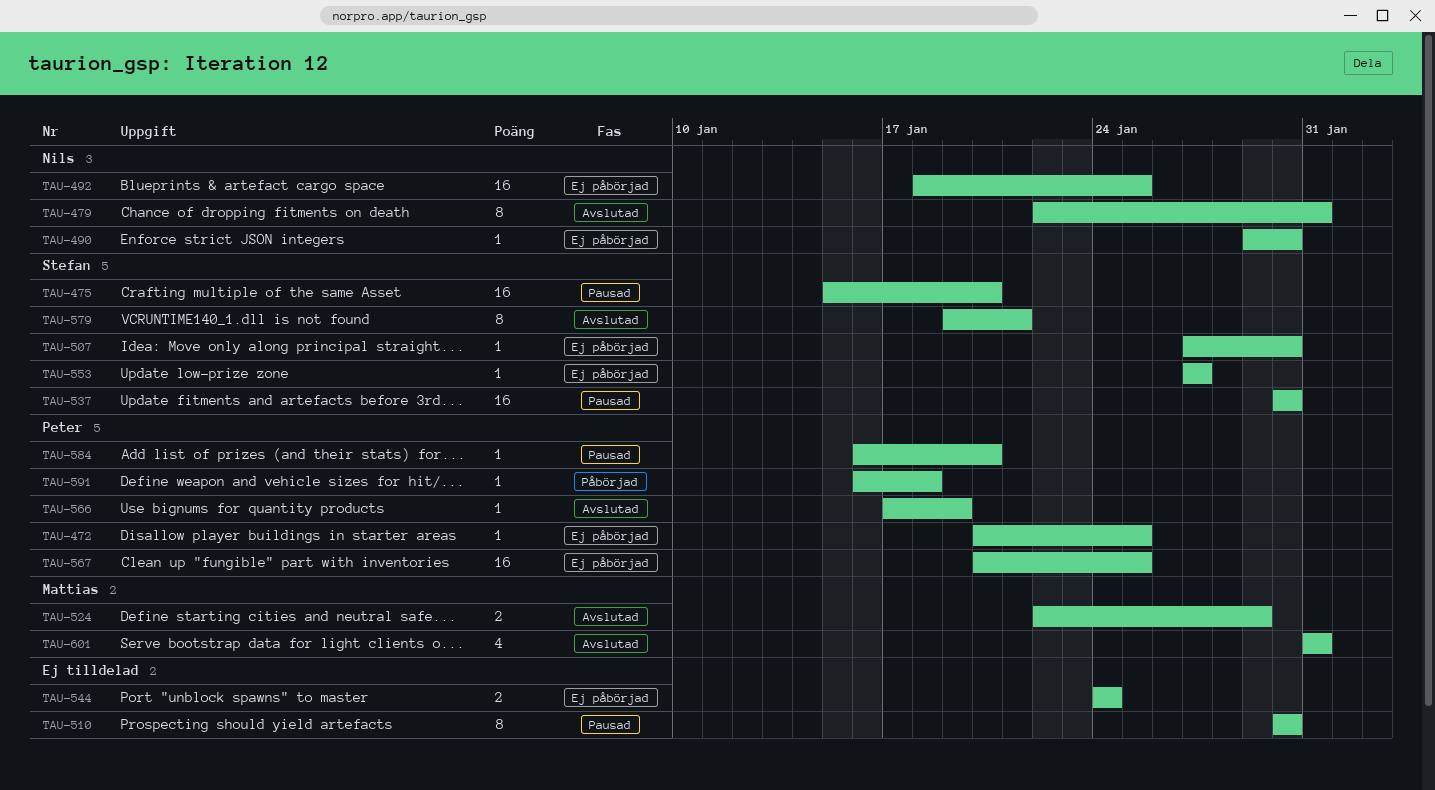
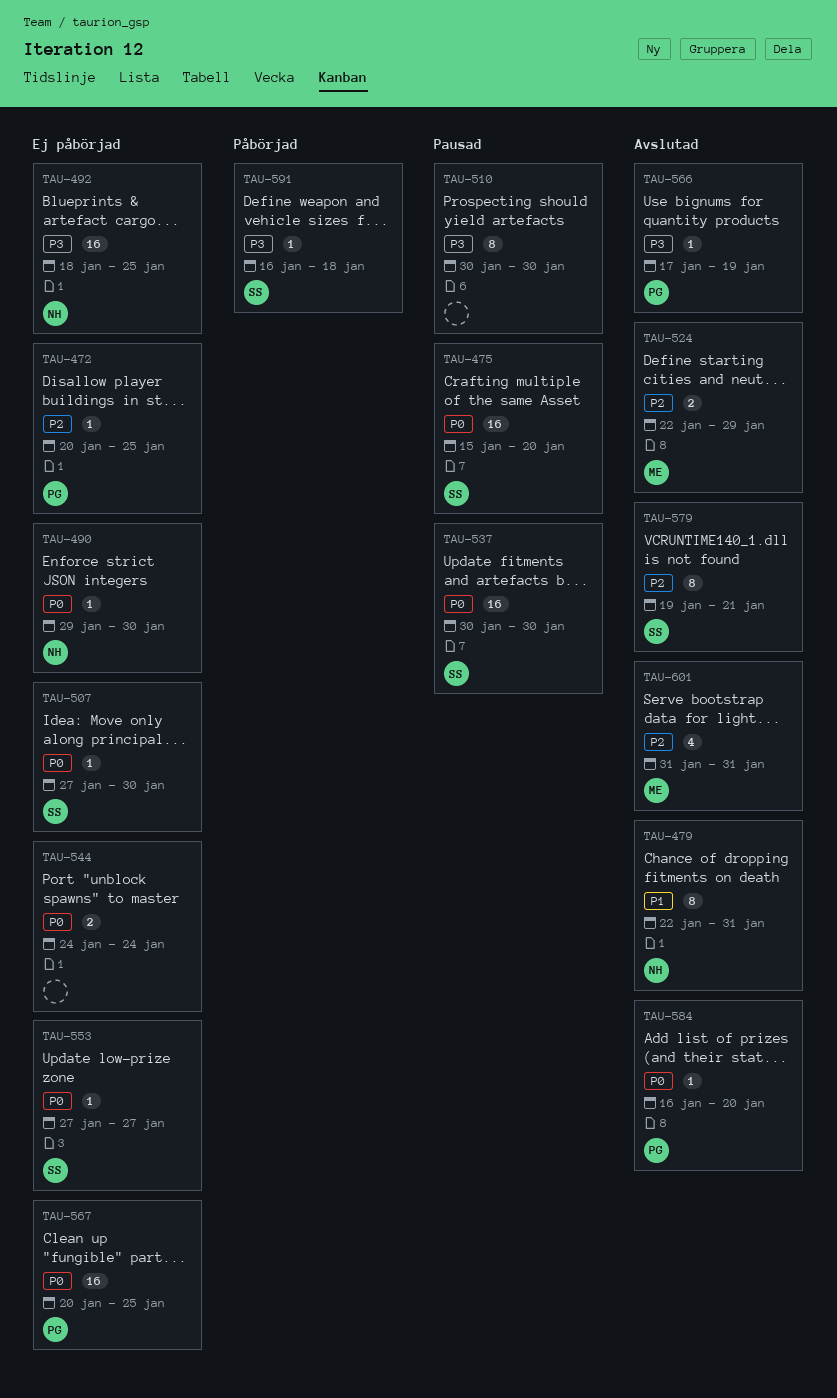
TAU-584, status: Pausad -> Avslutad
TAU-591, owner: Peter -> Stefan

